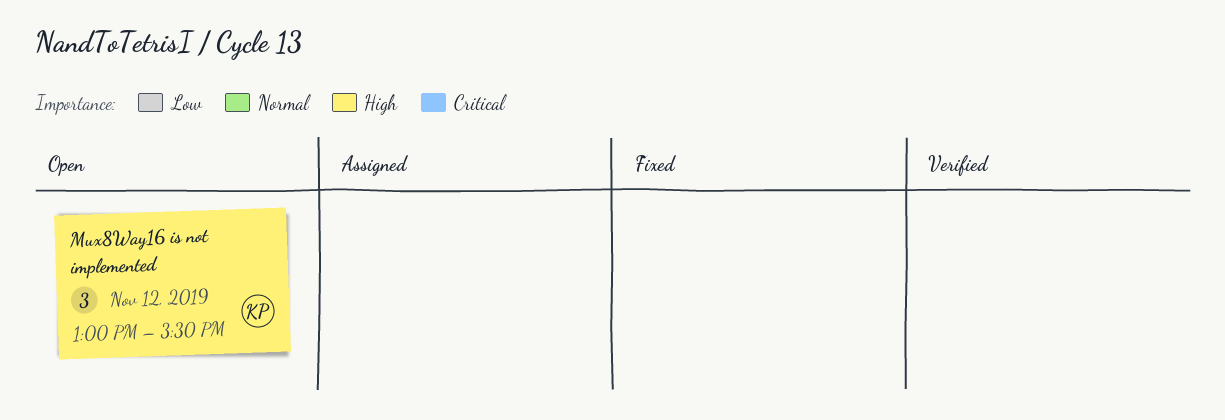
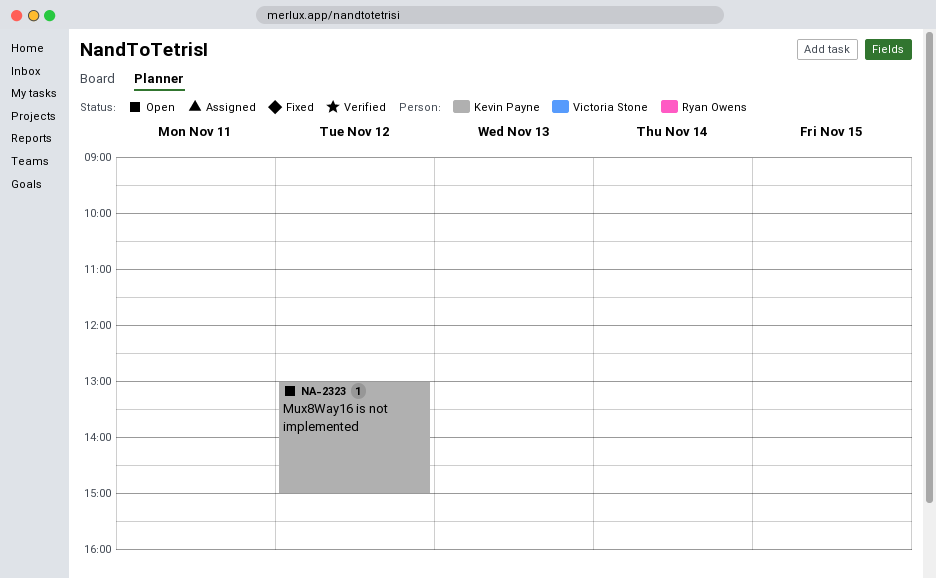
Mux8Way16 is not implemented, estimate: 3 -> 1
Mux8Way16 is not implemented, ends: 15:30 -> 15:00

